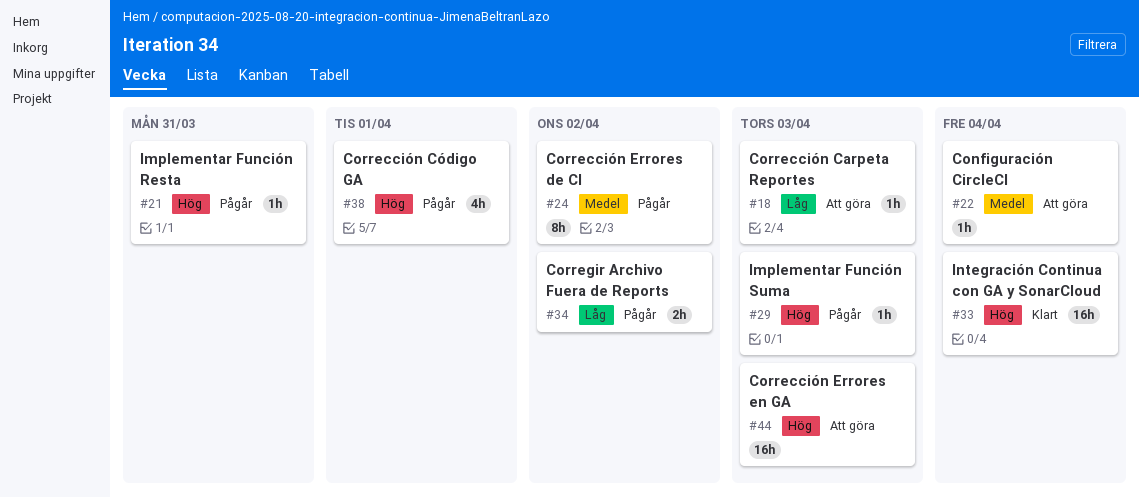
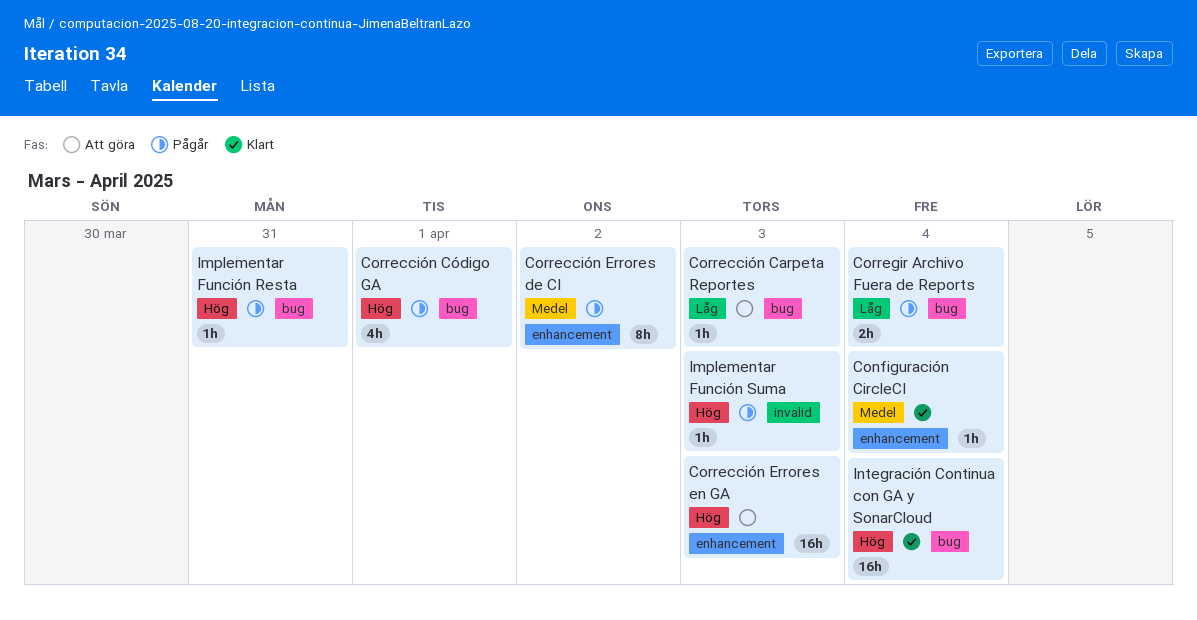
Configuración CircleCI, status: Att göra -> Klart
Corregir Archivo Fuera de Reports, due: Apr 2 -> Apr 4

